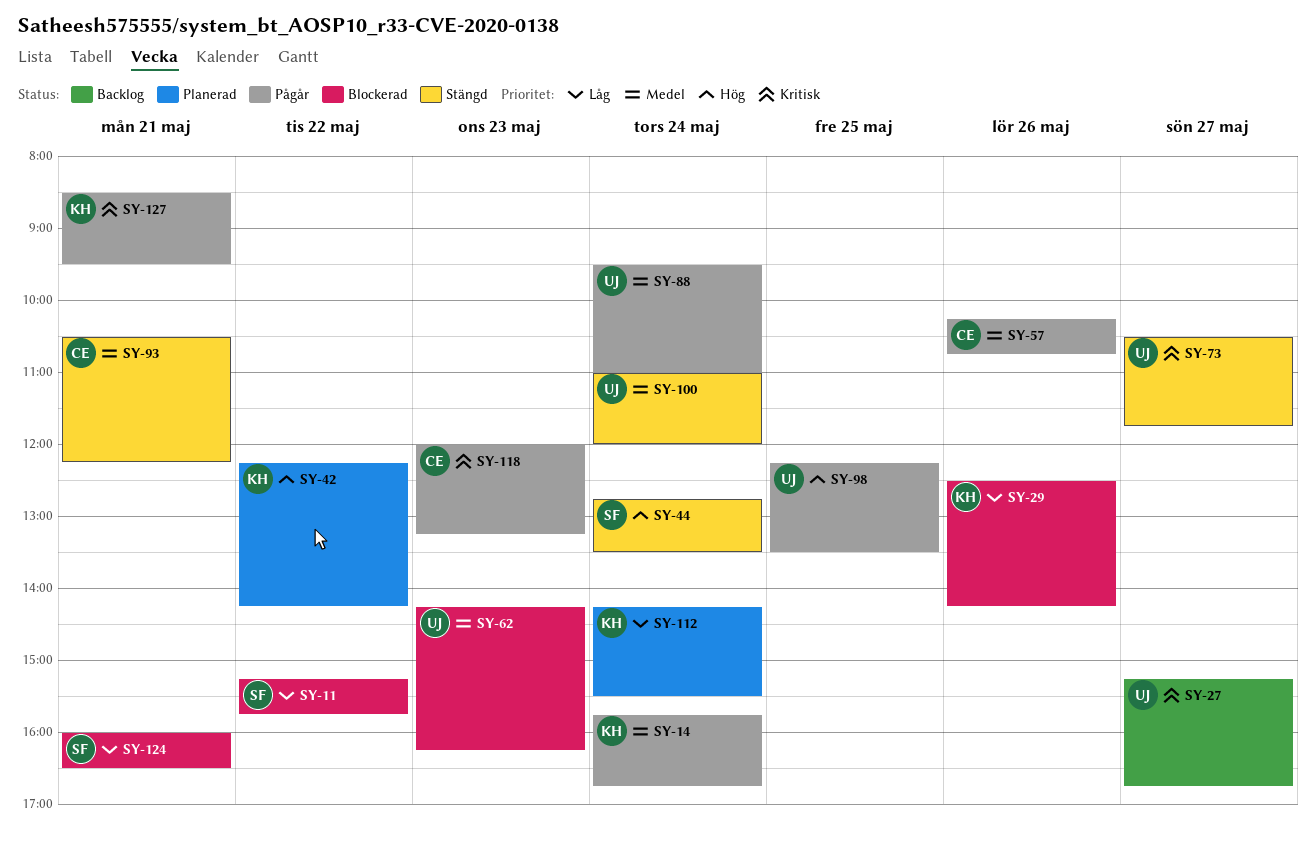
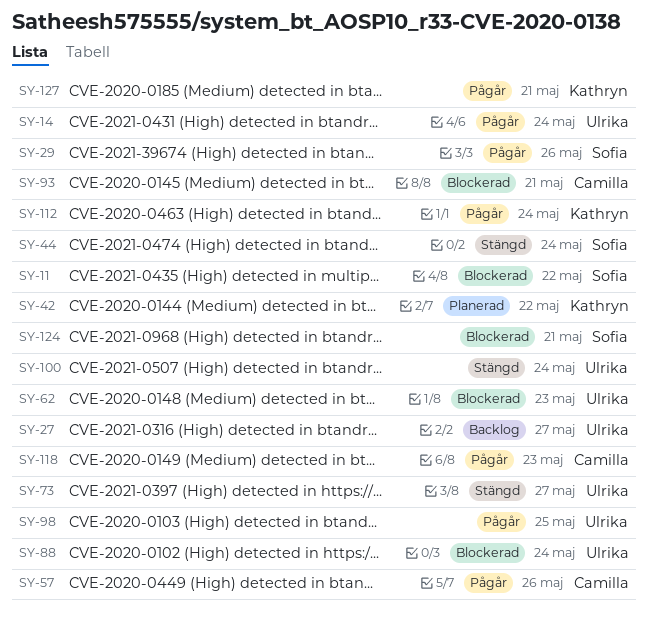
SY-14, owner: Kathryn -> Ulrika
SY-29, status: Blockerad -> Pågår
SY-29, owner: Kathryn -> Sofia
SY-88, status: Pågår -> Blockerad
SY-93, status: Stängd -> Blockerad
SY-112, status: Planerad -> Pågår

